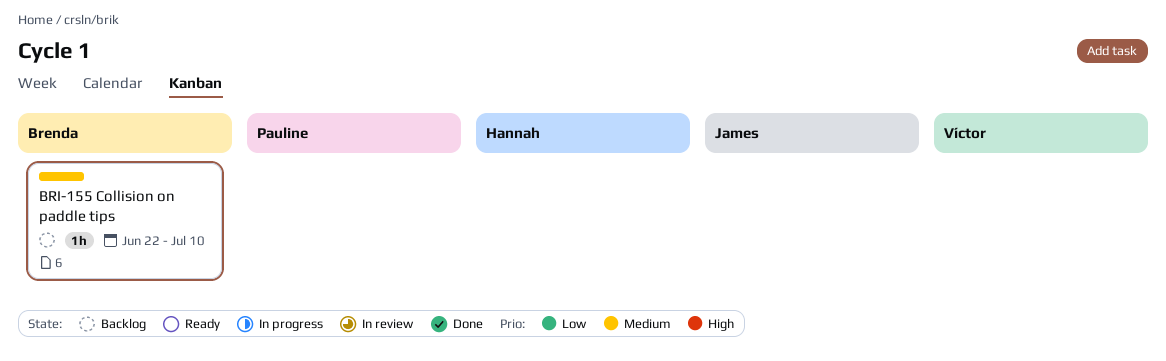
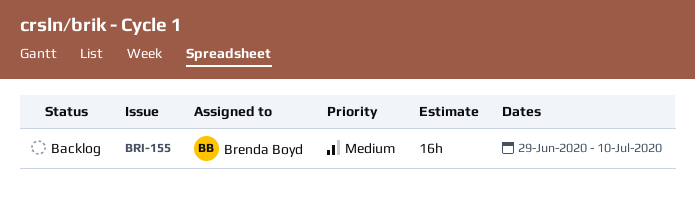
BRI-155, estimate: 1h -> 16h
BRI-155, start: Jun 22 -> Jun 29

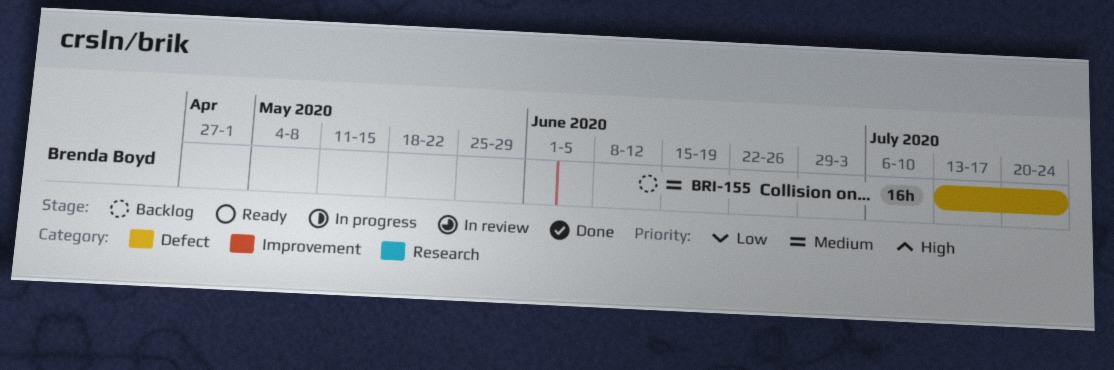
BRI-155, start: Jun 29 -> Jul 13
BRI-155, due: Jul 10 -> Jul 24

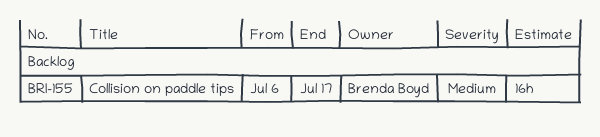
BRI-155, start: Jul 13 -> Jul 6
BRI-155, due: Jul 24 -> Jul 17

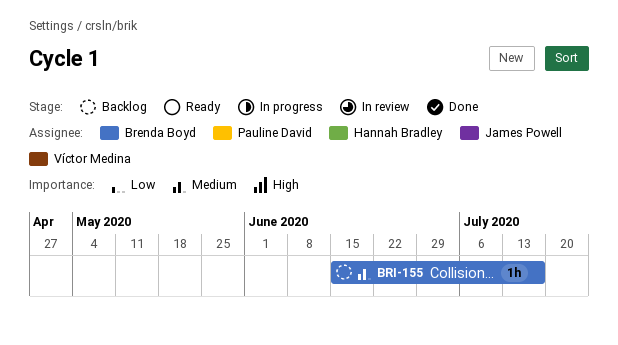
BRI-155, estimate: 16h -> 1h
BRI-155, start: Jul 6 -> Jun 15

